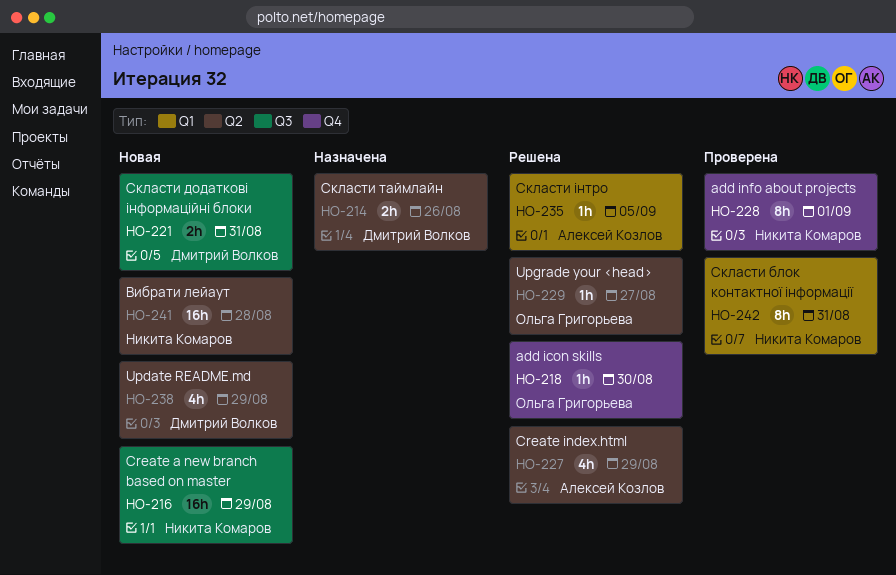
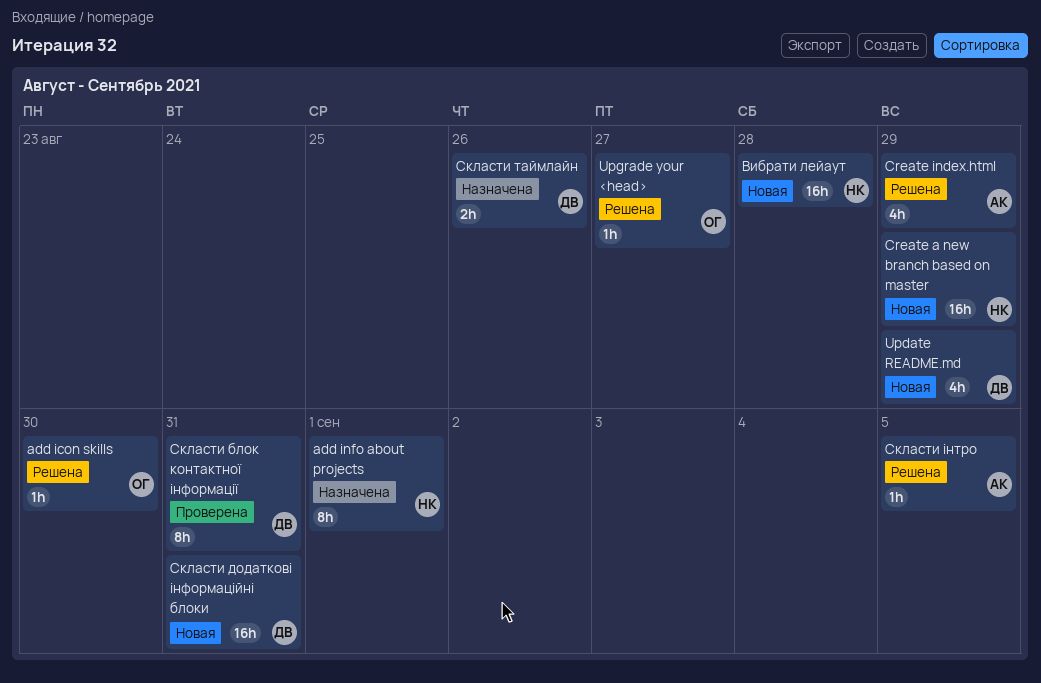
add info about projects, status: Проверена -> Назначена
Скласти блок контактної інформації, owner: Никита Комаров -> Дмитрий Волков
Скласти додаткові інформаційні блоки, estimate: 2h -> 16h

